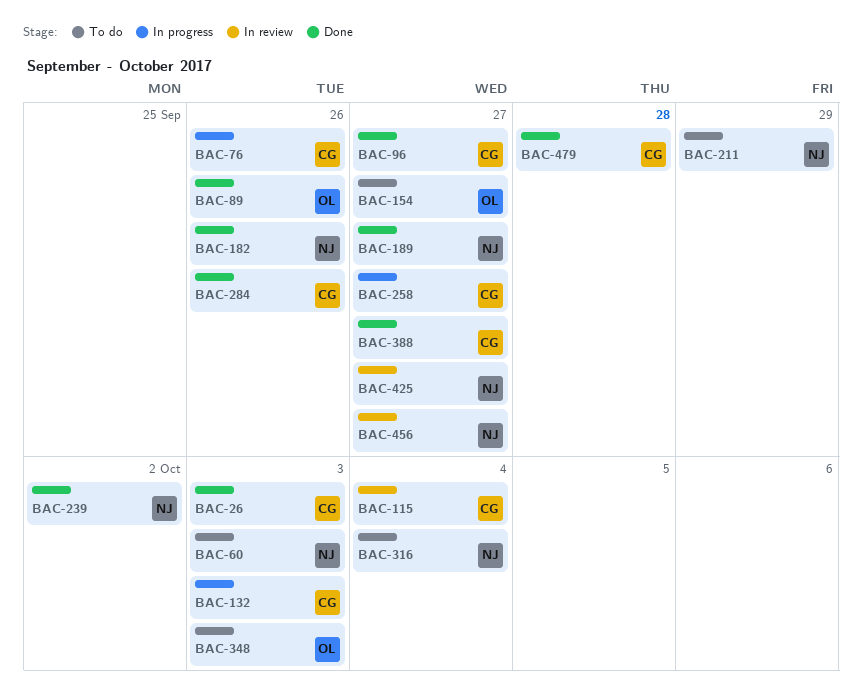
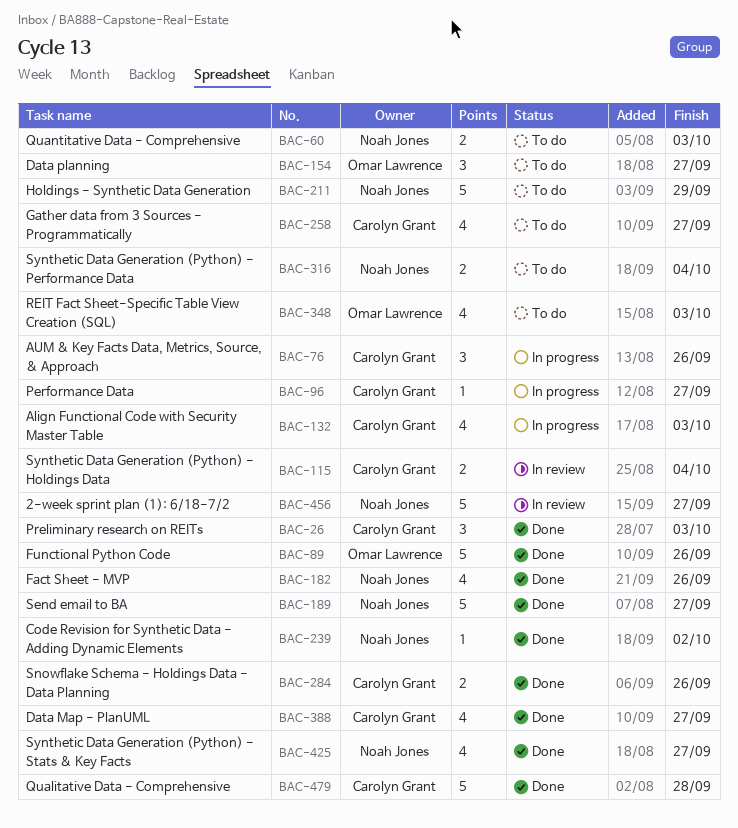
BAC-96, status: Done -> In progress
BAC-258, status: In progress -> To do
BAC-425, status: In review -> Done

